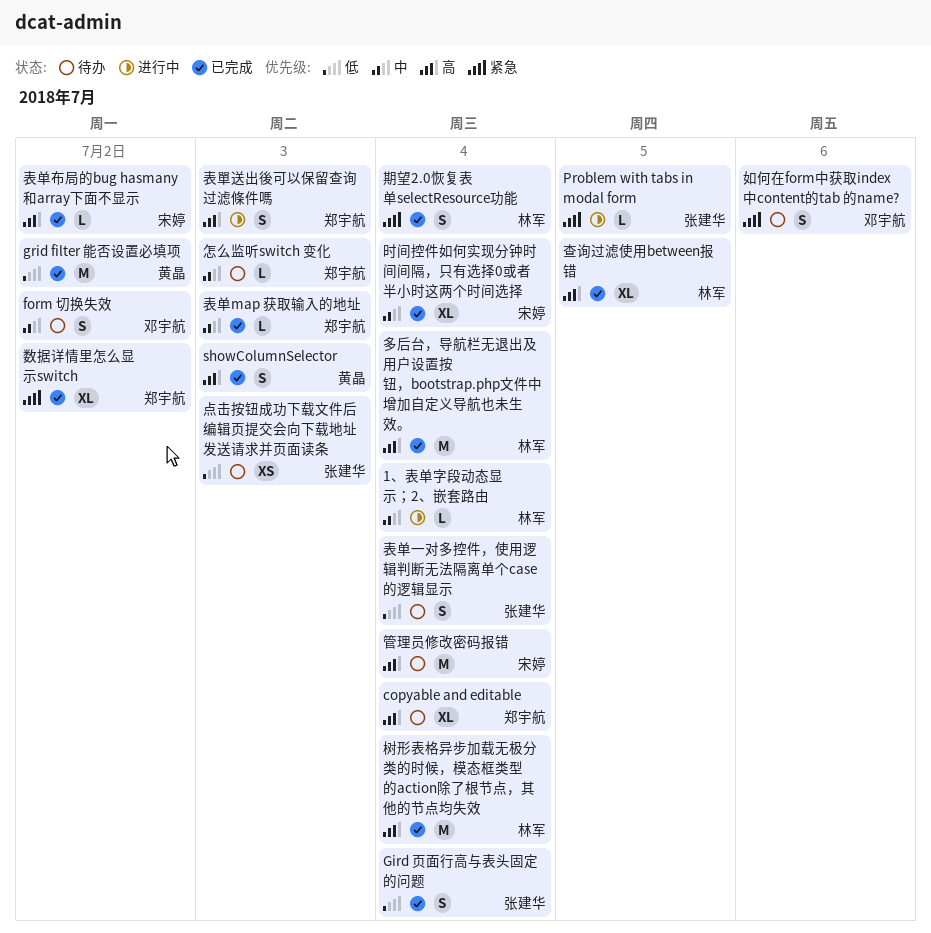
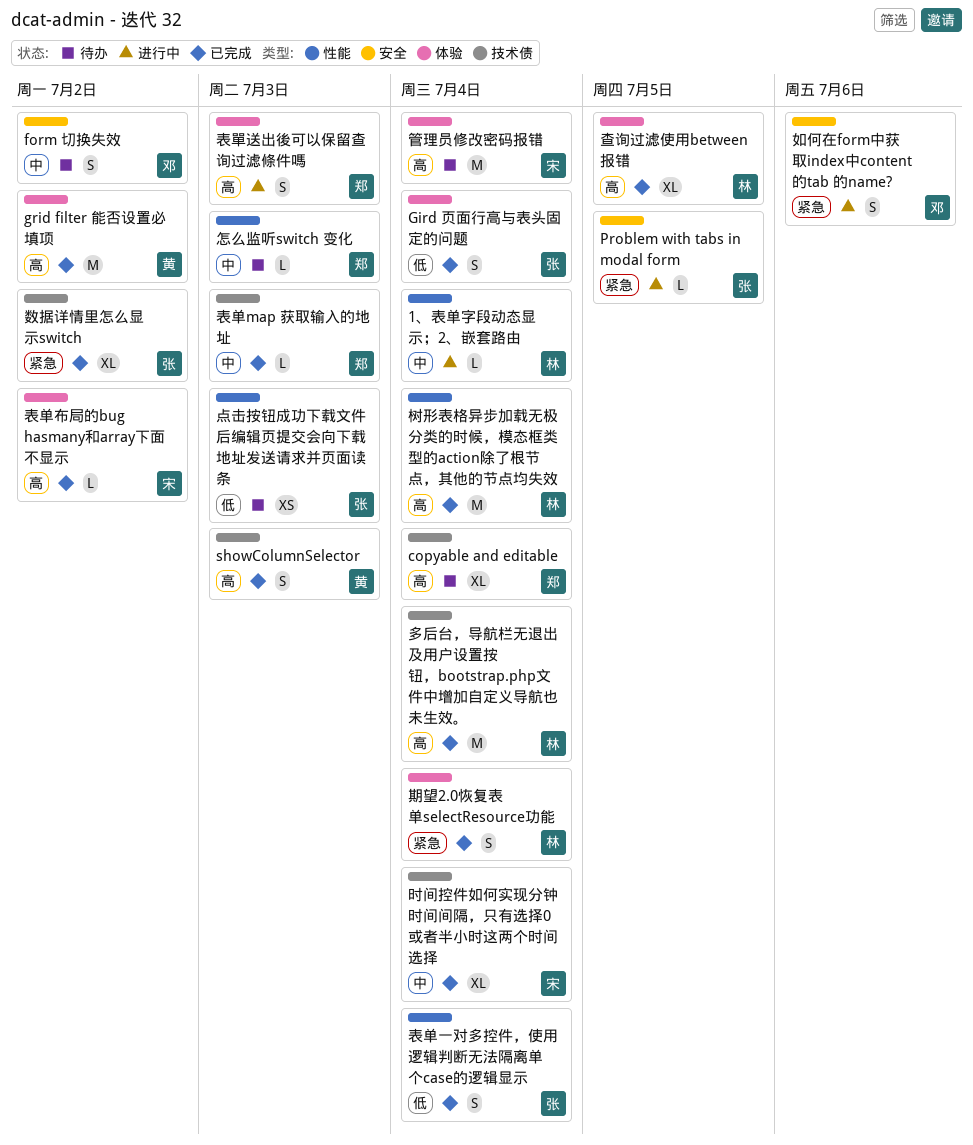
grid filter 能否设置必填项, priority: 低 -> 高
如何在form中获取index中content的tab 的name?, status: 待办 -> 进行中
数据详情里怎么显示switch, owner: 郑宇航 -> 张建华
表单一对多控件，使用逻辑判断无法隔离单个case的逻辑显示, status: 待办 -> 已完成

